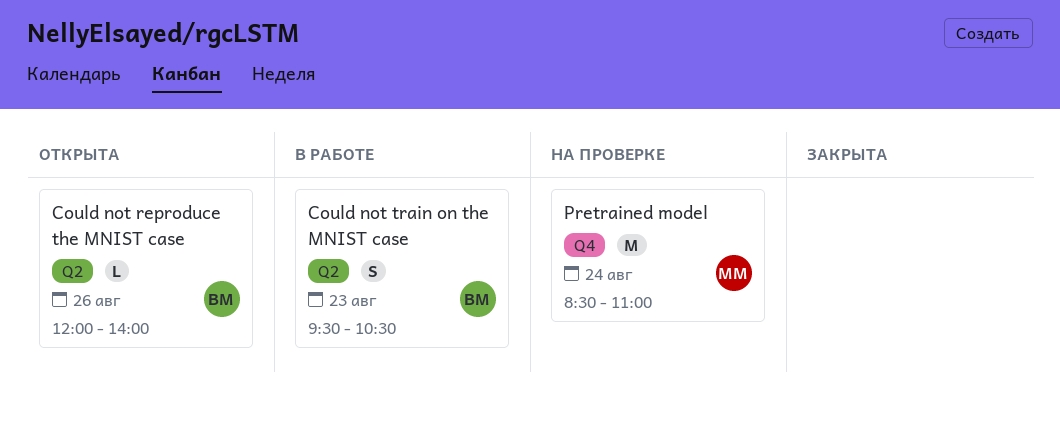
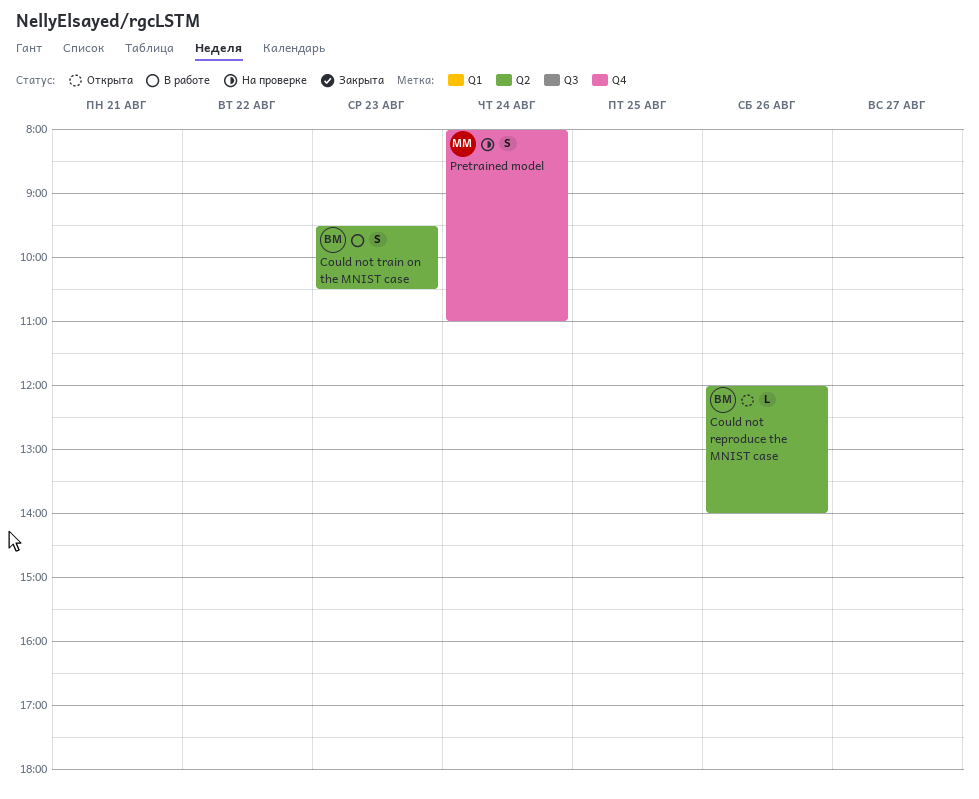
Pretrained model, estimate: M -> S
Pretrained model, begins: 08:30 -> 08:00

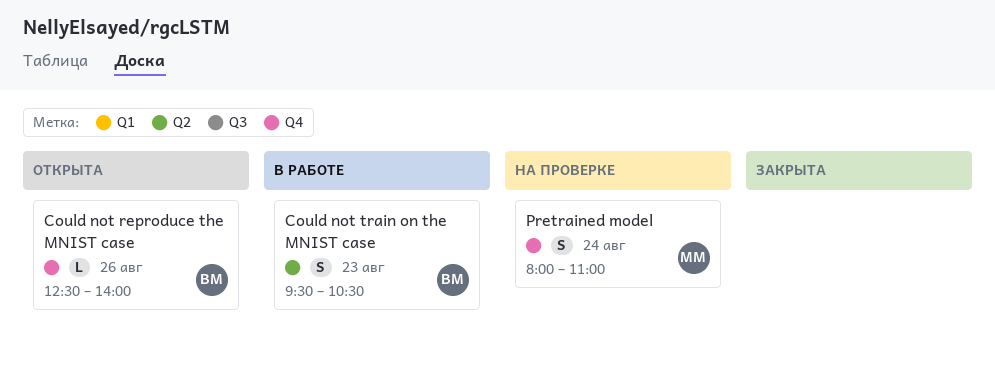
Could not reproduce the MNIST case, label: Q2 -> Q4
Could not reproduce the MNIST case, begins: 12:00 -> 12:30

